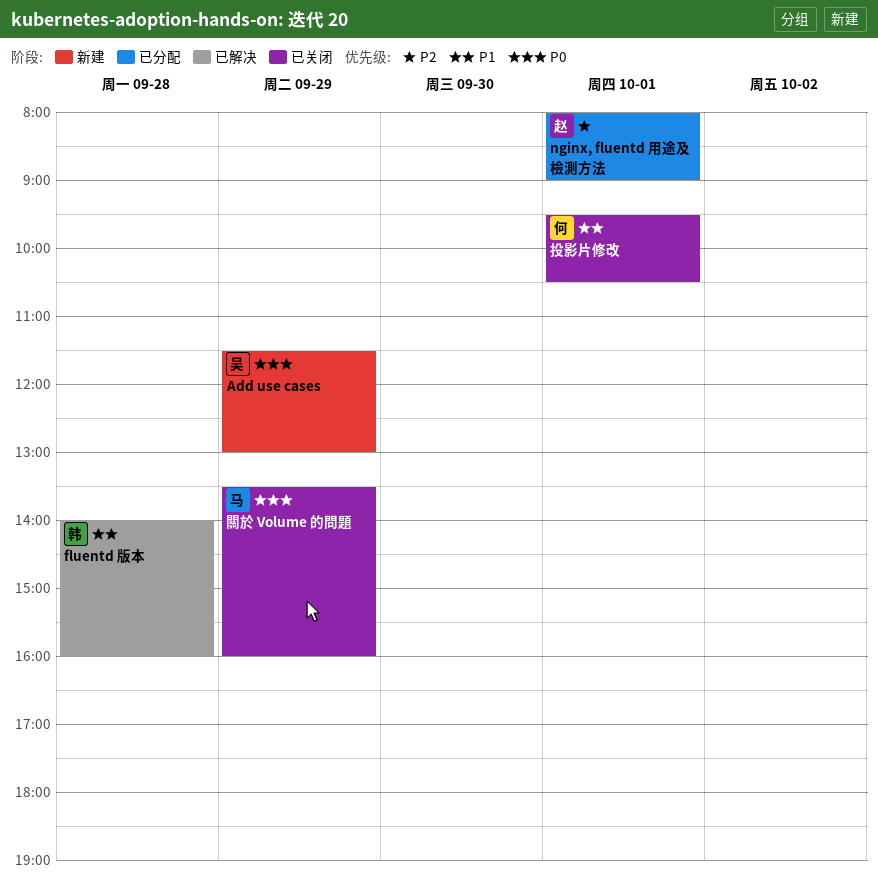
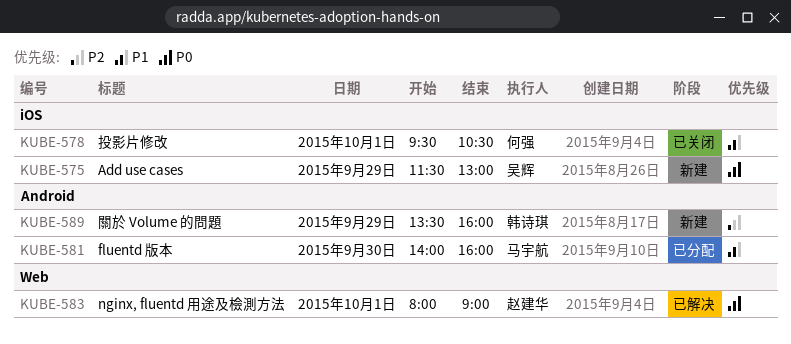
fluentd 版本, status: 已解决 -> 已分配
fluentd 版本, owner: 韩诗琪 -> 马宇航
fluentd 版本, day: Sep 28 -> Sep 30
nginx, fluentd 用途及檢測方法, status: 已分配 -> 已解决
nginx, fluentd 用途及檢測方法, priority: P2 -> P0
關於 Volume 的問題, status: 已关闭 -> 新建
關於 Volume 的問題, owner: 马宇航 -> 韩诗琪
關於 Volume 的問題, priority: P0 -> P2

